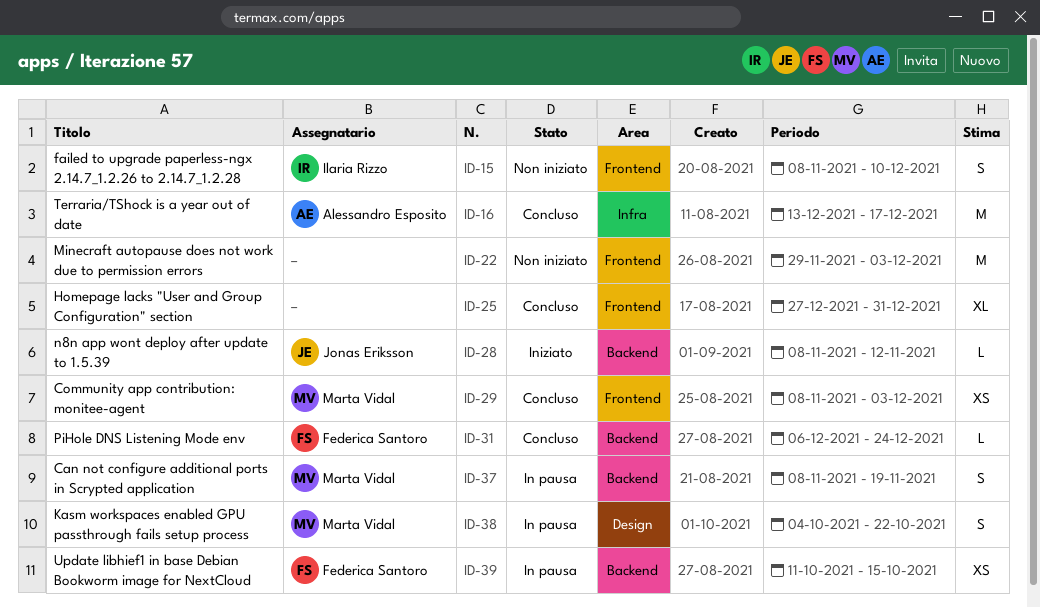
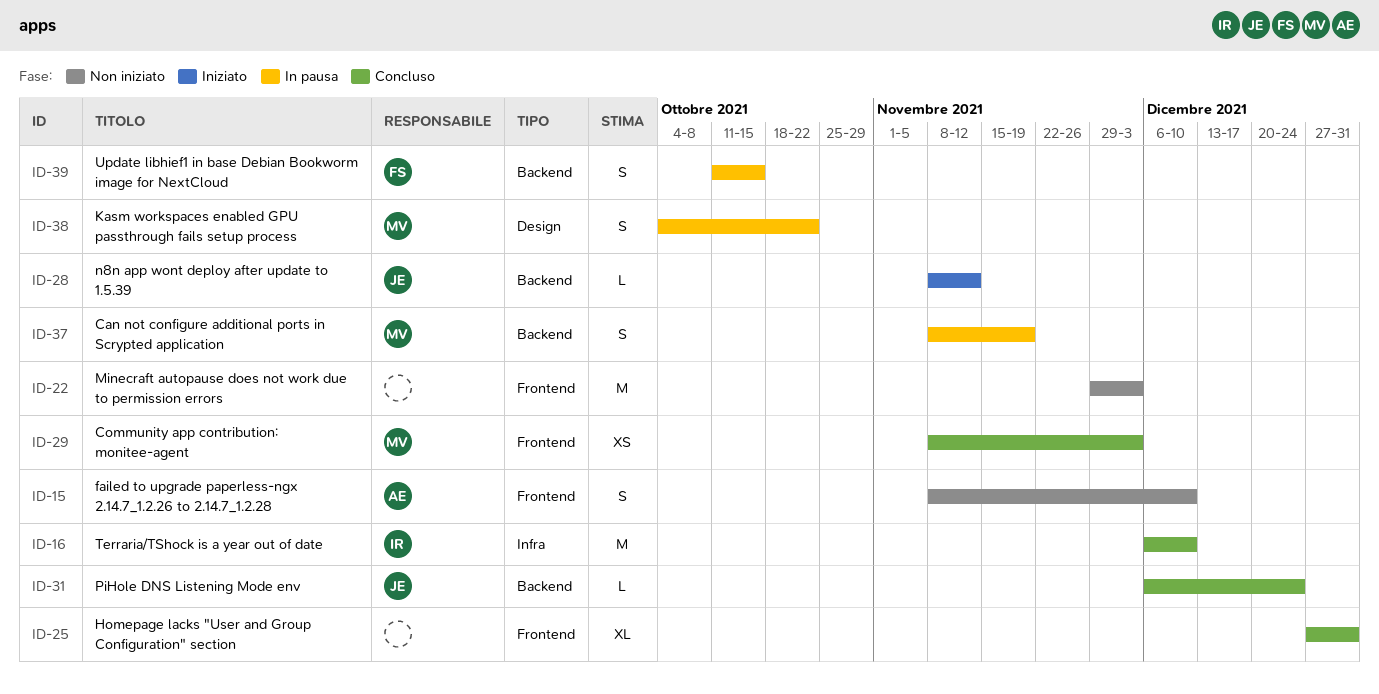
ID-15, owner: Ilaria Rizzo -> Alessandro Esposito
ID-16, owner: Alessandro Esposito -> Ilaria Rizzo
ID-16, start: Dec 13 -> Dec 6
ID-16, due: Dec 17 -> Dec 10
ID-31, owner: Federica Santoro -> Jonas Eriksson
ID-39, estimate: XS -> S

